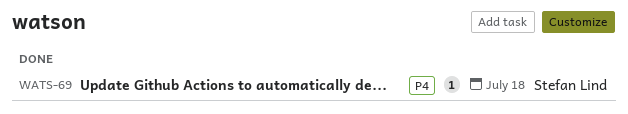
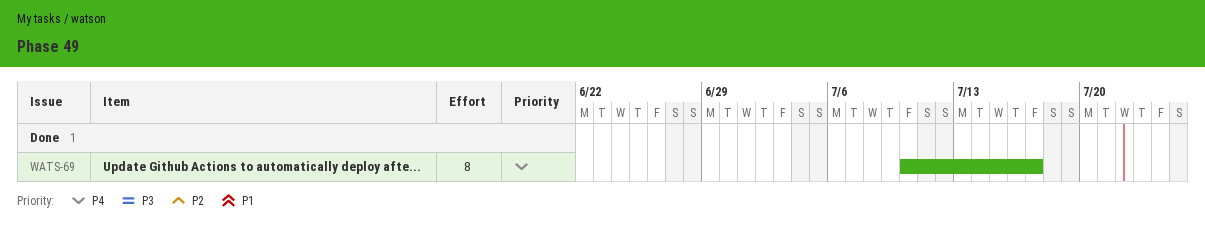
WATS-69, estimate: 1 -> 8
WATS-69, due: Jul 18 -> Jul 17

